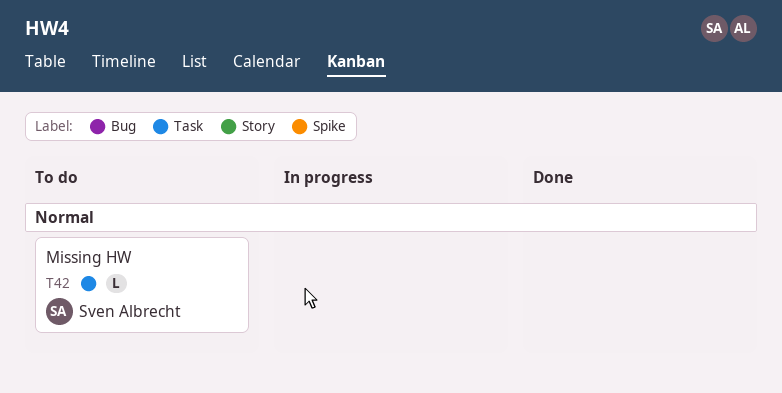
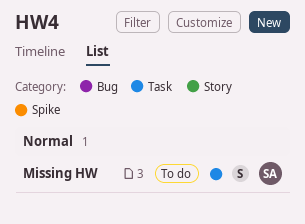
Missing HW, estimate: L -> S

